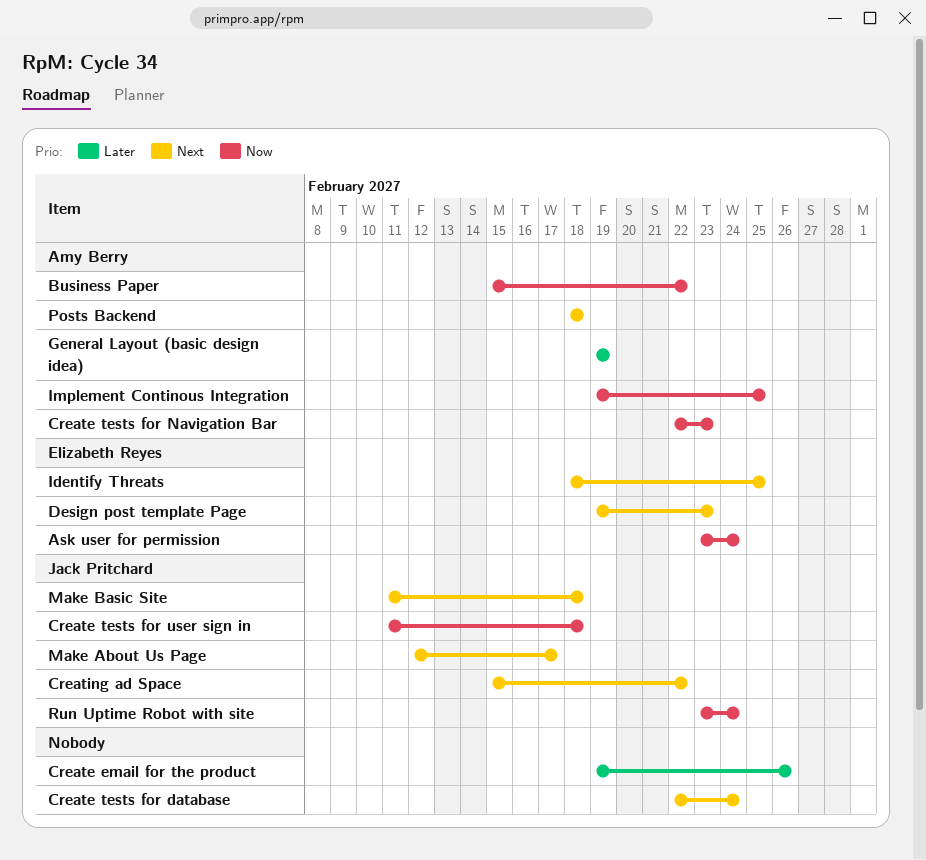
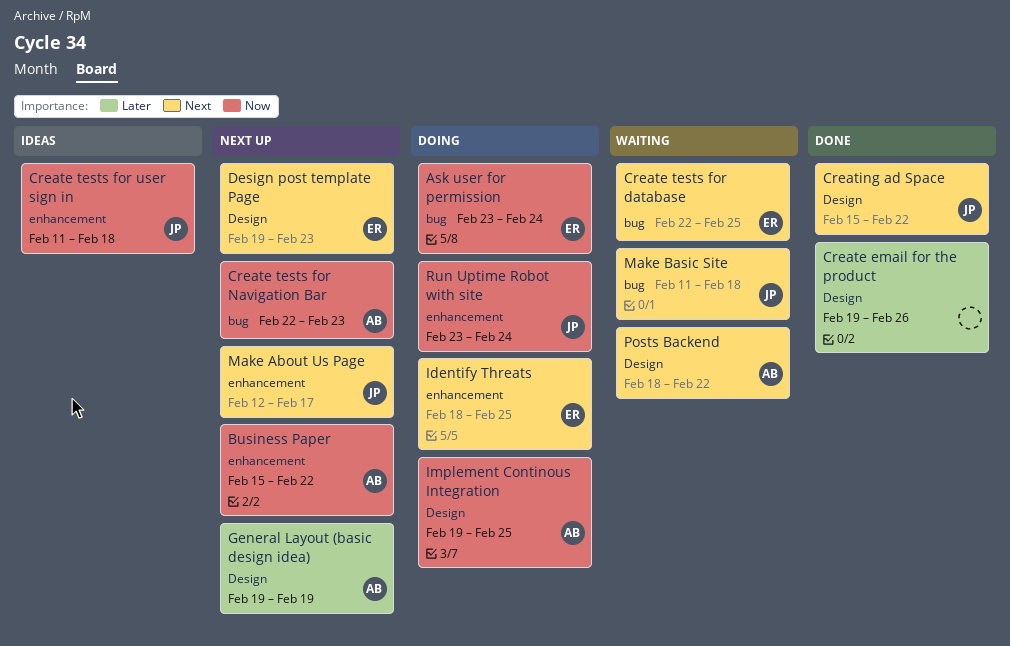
Create tests for database, owner: none -> Elizabeth Reyes
Create tests for database, due: Feb 24 -> Feb 25
Posts Backend, due: Feb 18 -> Feb 22

